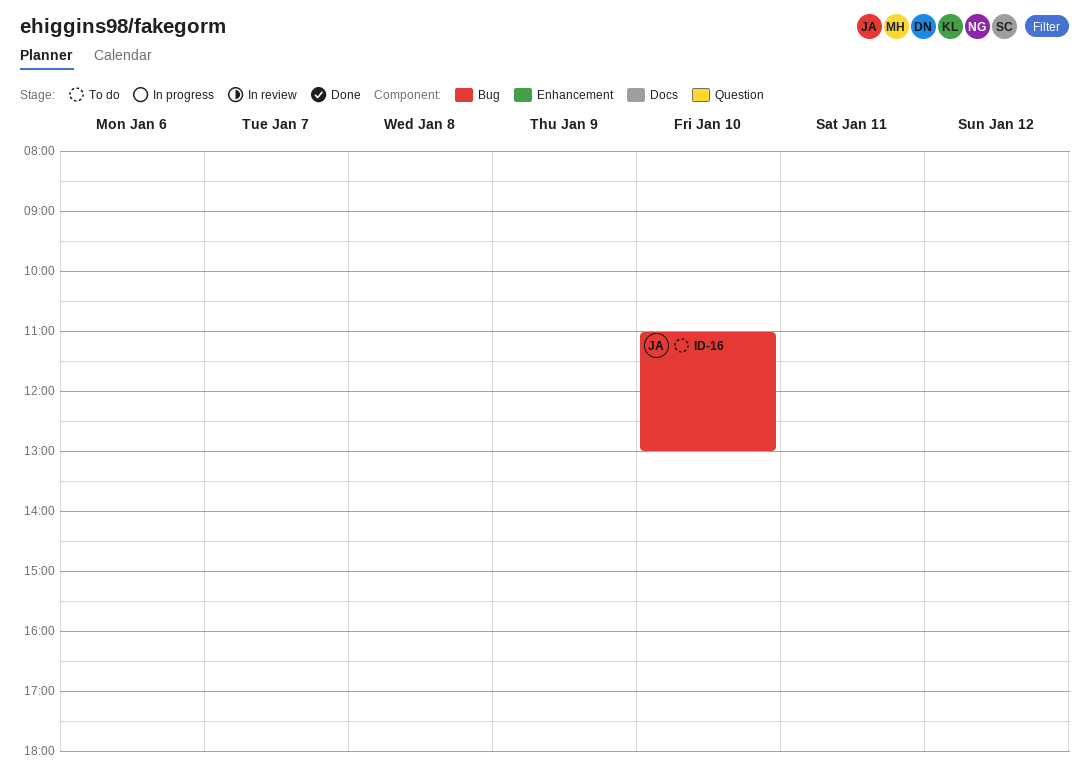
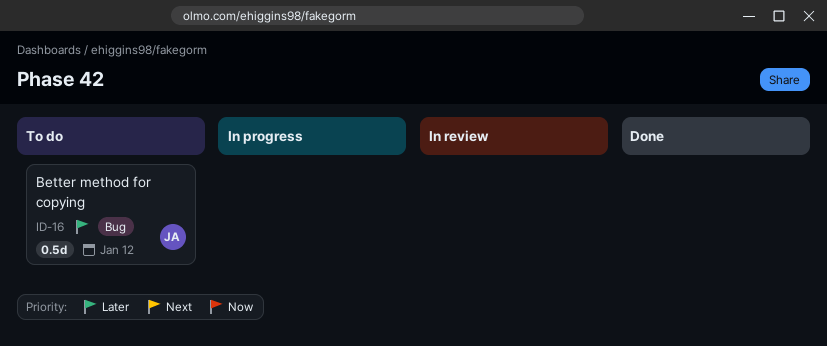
ID-16, day: Jan 10 -> Jan 12

